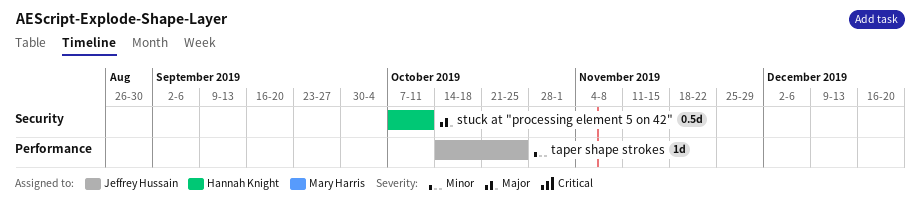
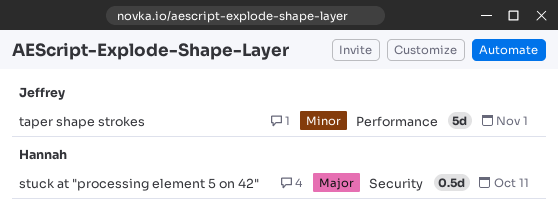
taper shape strokes, estimate: 1d -> 5d
taper shape strokes, due: Oct 25 -> Nov 1

